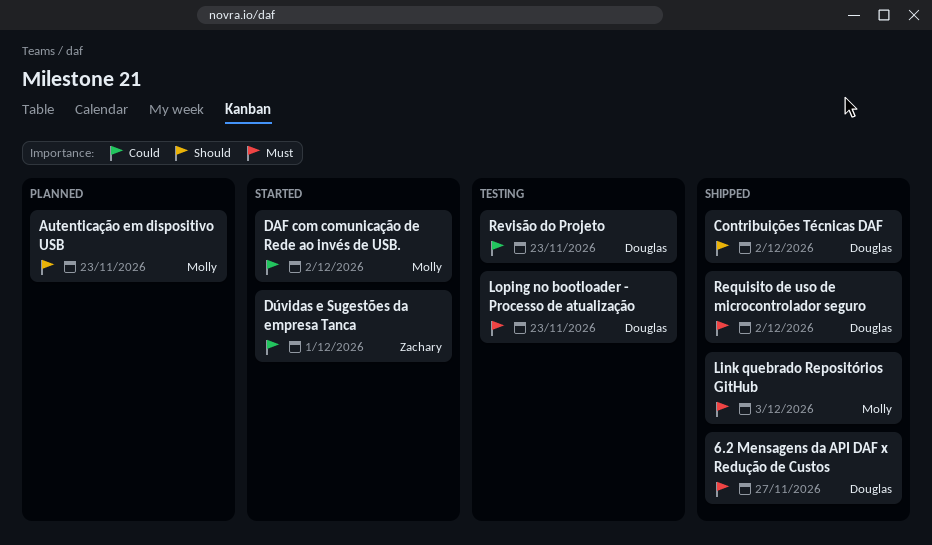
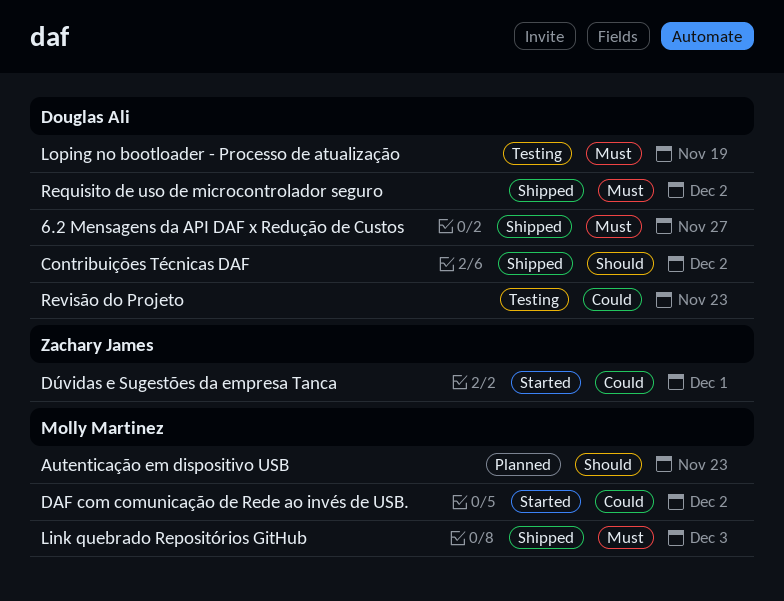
Loping no bootloader - Processo de atualização, due: Nov 23 -> Nov 19

